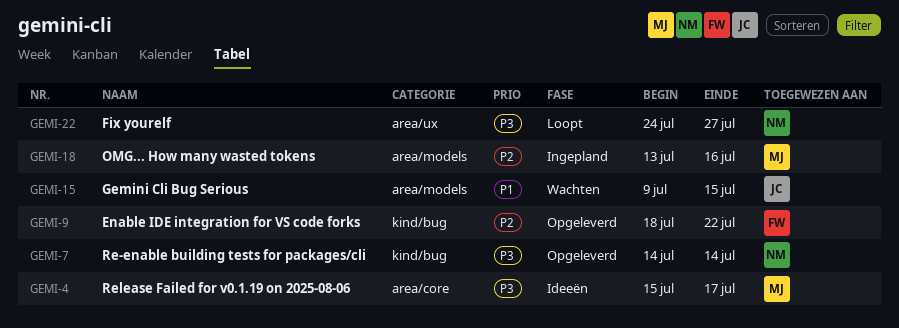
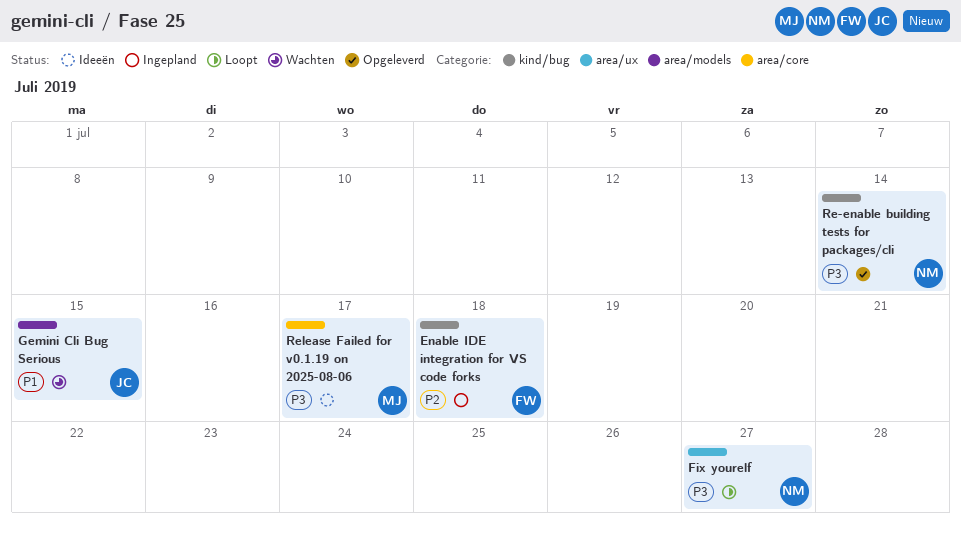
Enable IDE integration for VS code forks, status: Opgeleverd -> Ingepland
Enable IDE integration for VS code forks, due: Jul 22 -> Jul 18
OMG... How many wasted tokens: present -> none

